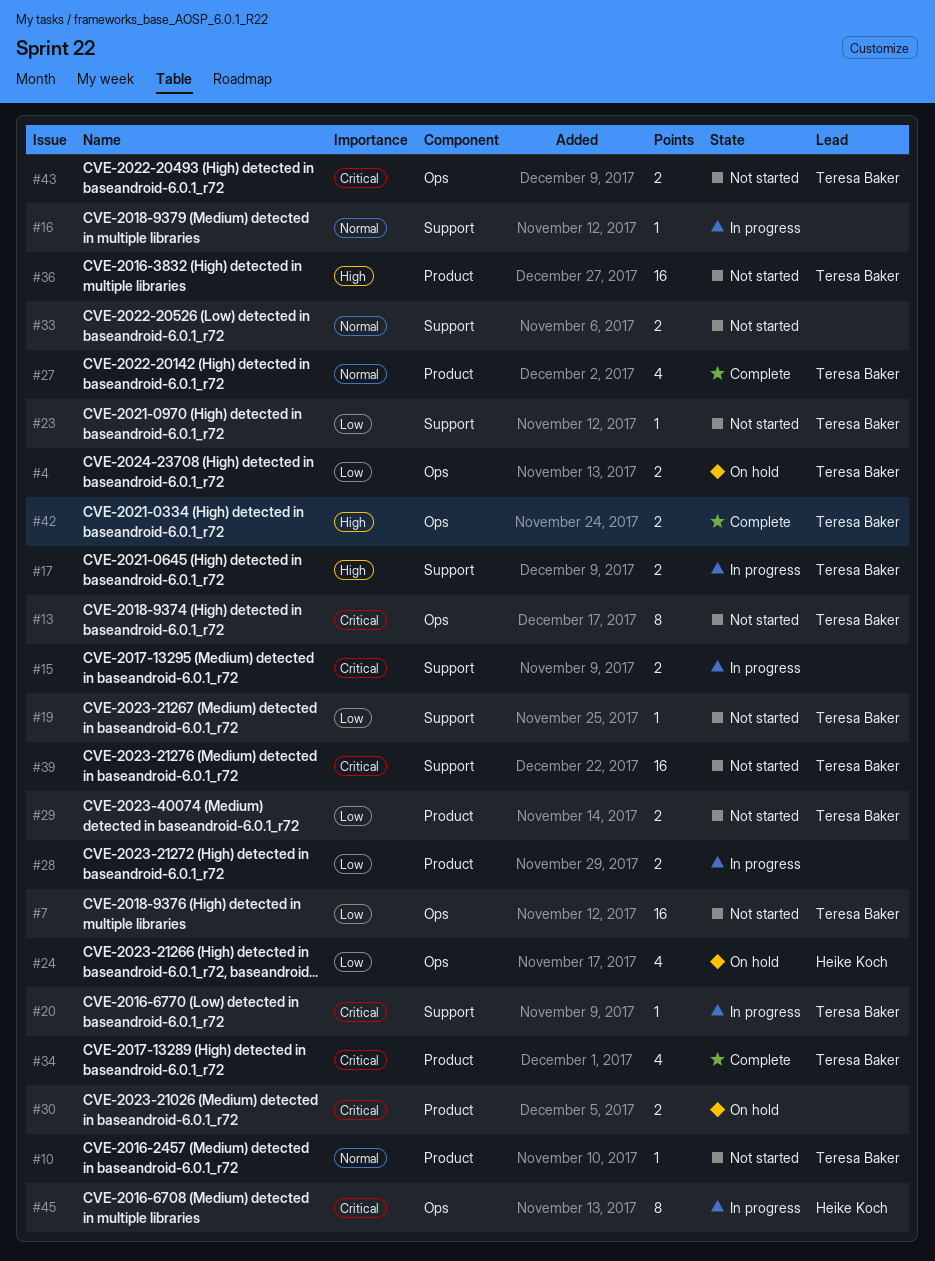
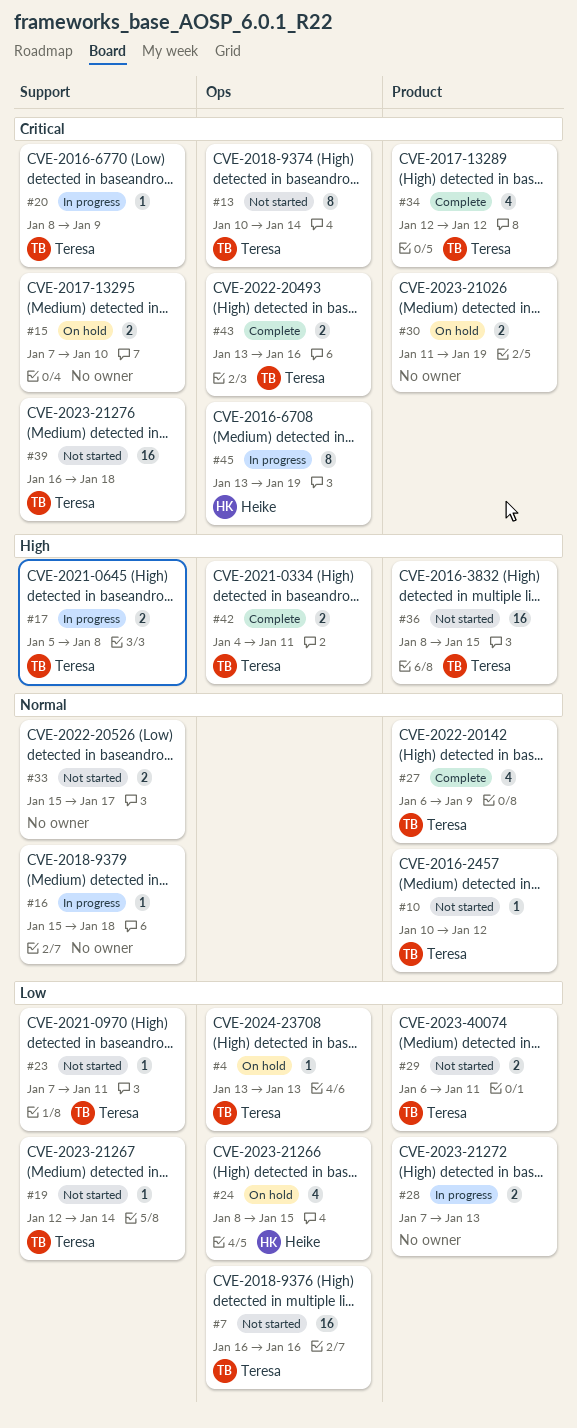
#4, estimate: 2 -> 1
#15, status: In progress -> On hold
#43, status: Not started -> Complete

